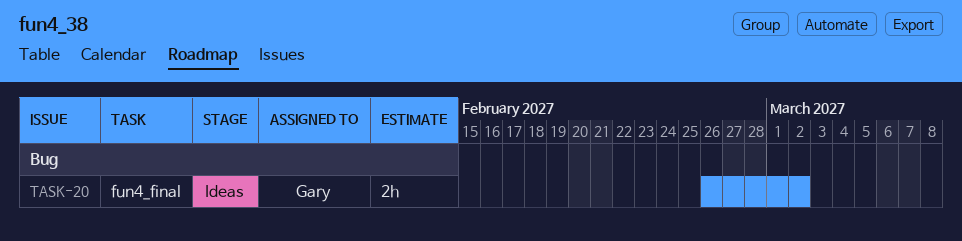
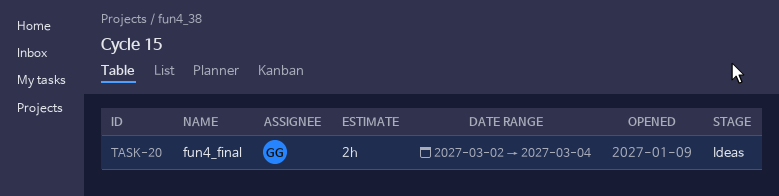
TASK-20, start: Feb 26 -> Mar 2
TASK-20, due: Mar 2 -> Mar 4

